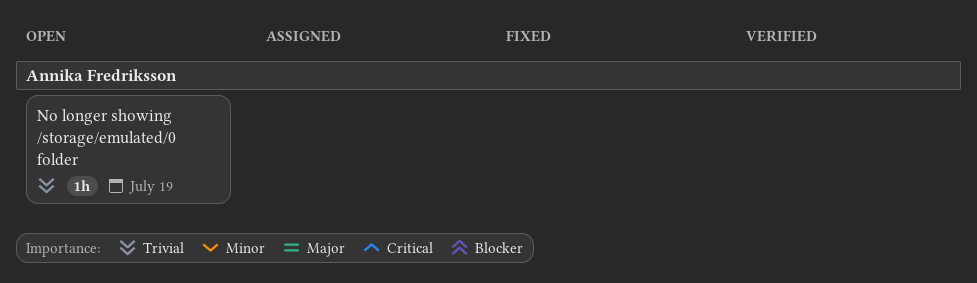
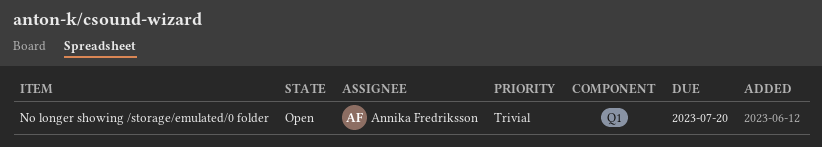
No longer showing /storage/emulated/0 folder, due: Jul 19 -> Jul 20

